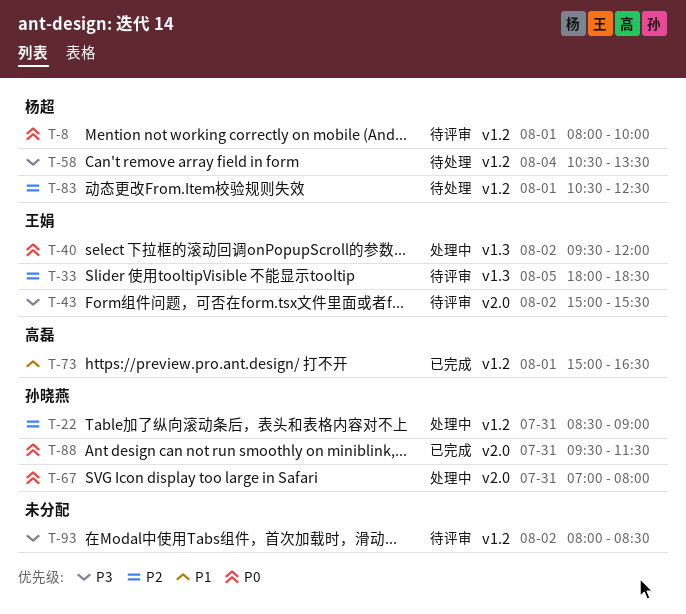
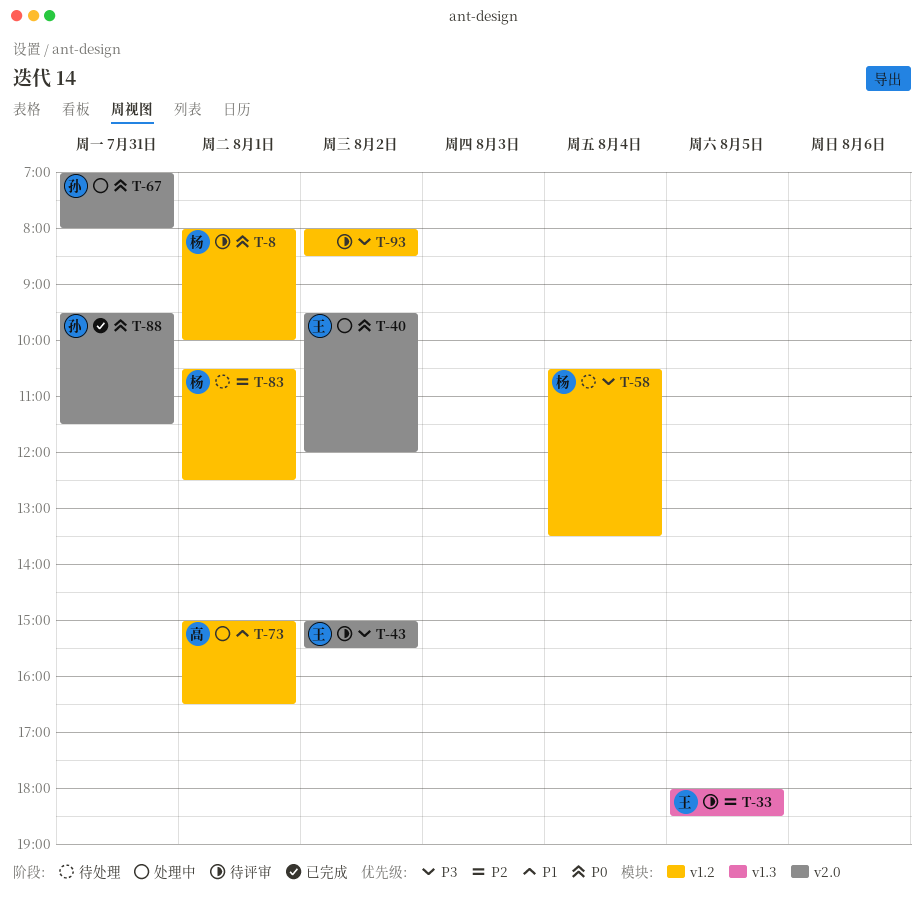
T-22: present -> none
T-40, label: v1.3 -> v2.0
T-73, status: 已完成 -> 处理中

